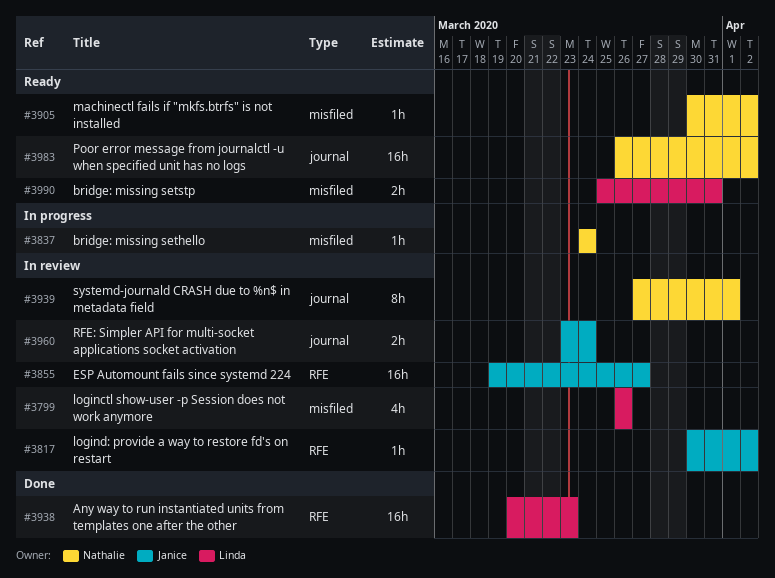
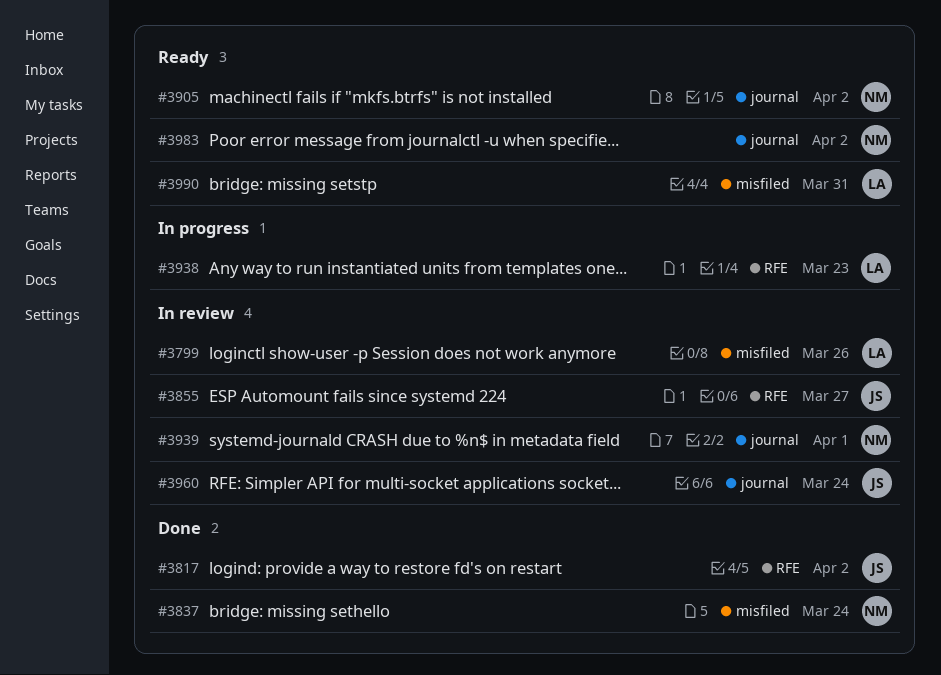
#3817, status: In review -> Done
#3837, status: In progress -> Done
#3905, label: misfiled -> journal
#3938, status: Done -> In progress

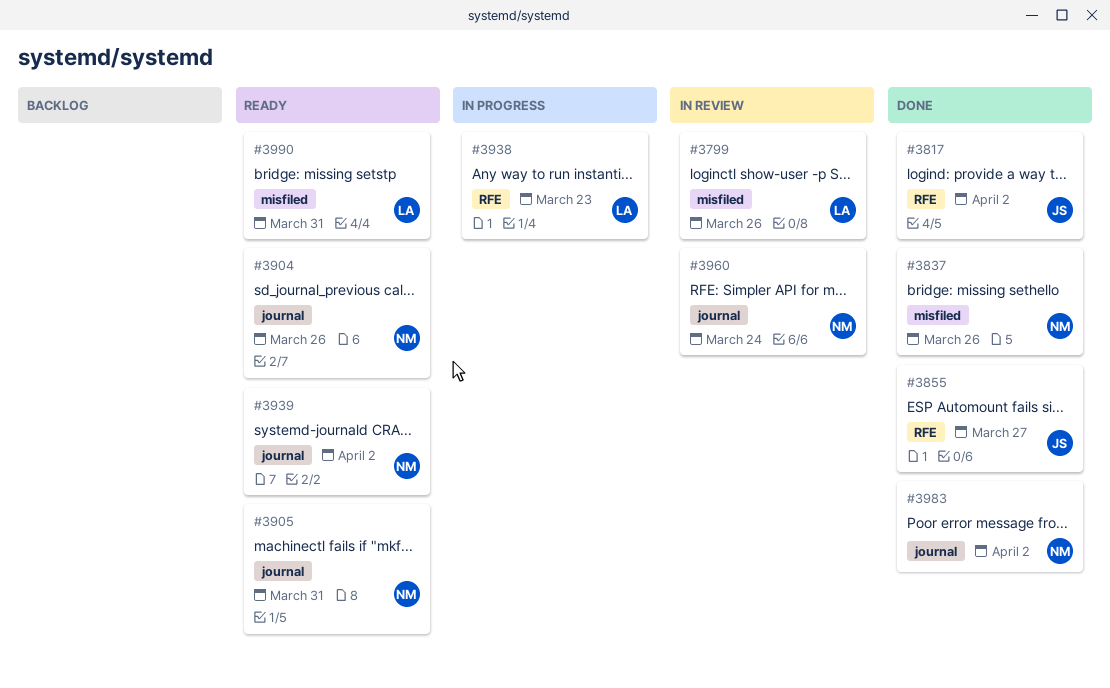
#3837, due: Mar 24 -> Mar 26
#3855, status: In review -> Done
#3904: none -> present
#3905, due: Apr 2 -> Mar 31
#3939, status: In review -> Ready
#3939, due: Apr 1 -> Apr 2
#3960, owner: JS -> NM
#3983, status: Ready -> Done

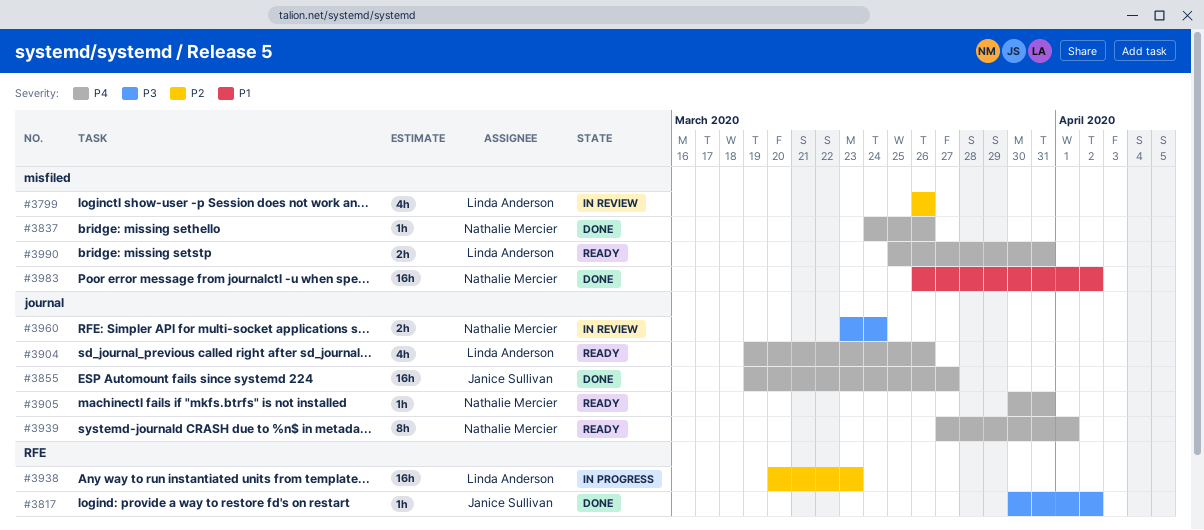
#3855, label: RFE -> journal
#3904, owner: Nathalie Mercier -> Linda Anderson
#3939, due: Apr 2 -> Apr 1
#3983, label: journal -> misfiled

